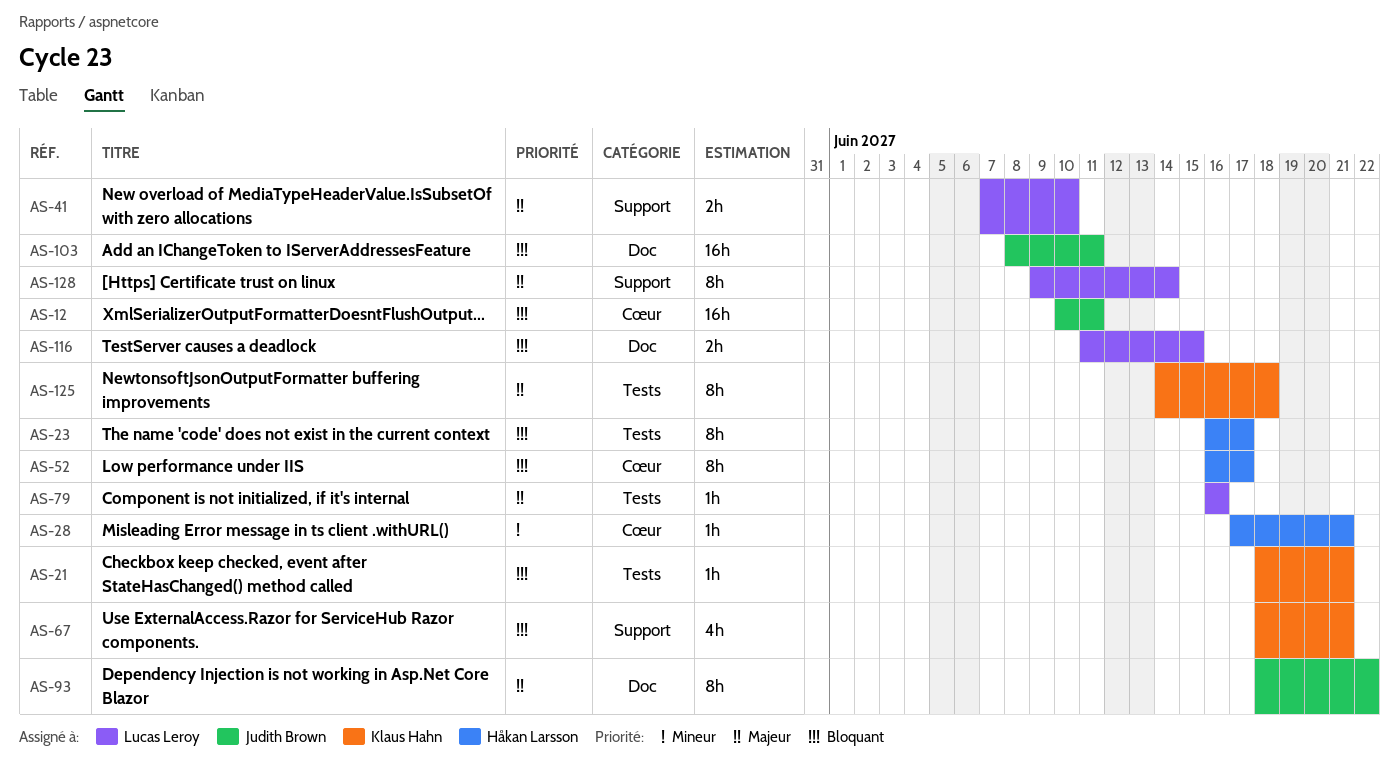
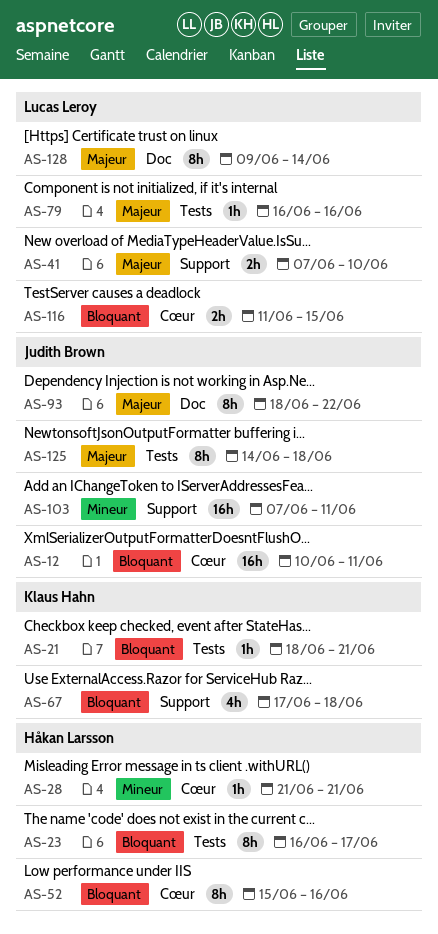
AS-28, start: Jun 17 -> Jun 21
AS-52, start: Jun 16 -> Jun 15
AS-52, due: Jun 17 -> Jun 16
AS-67, start: Jun 18 -> Jun 17
AS-67, due: Jun 21 -> Jun 18
AS-103, priority: Bloquant -> Mineur
AS-103, label: Doc -> Support
AS-103, start: Jun 8 -> Jun 7
AS-116, label: Doc -> Cœur
AS-125, owner: Klaus Hahn -> Judith Brown
AS-128, label: Support -> Doc

